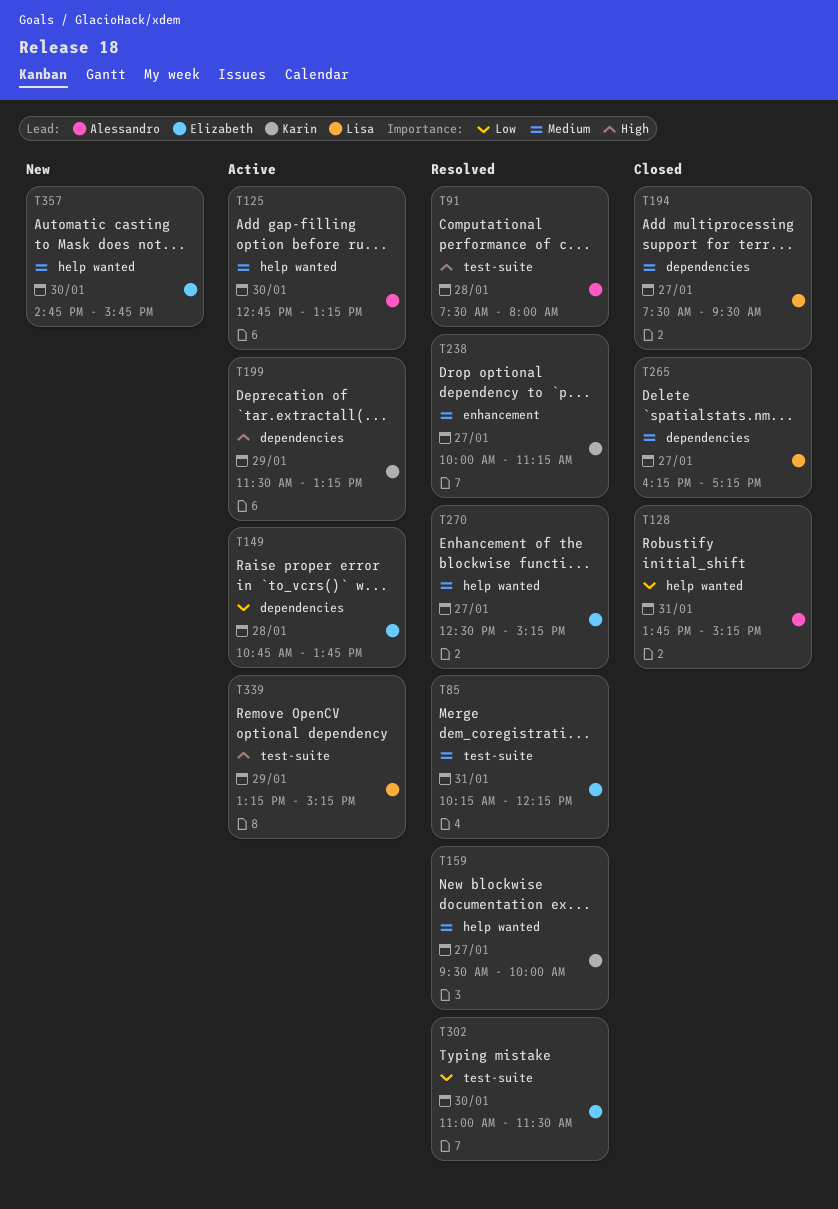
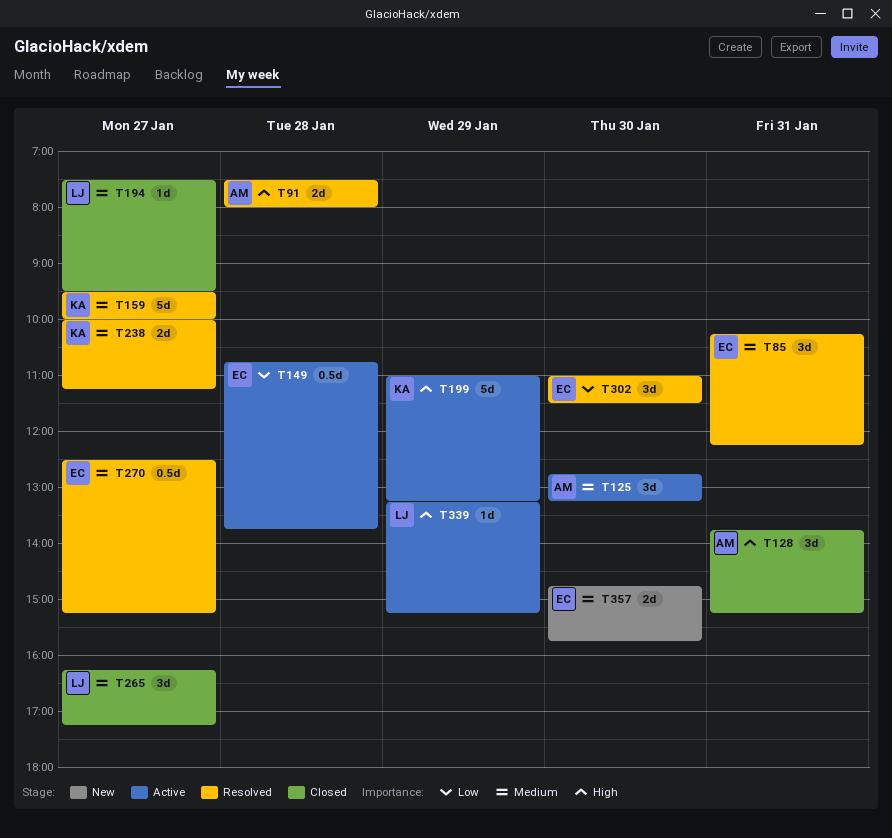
T128, priority: Low -> High
T199, begins: 11:30 -> 11:00

